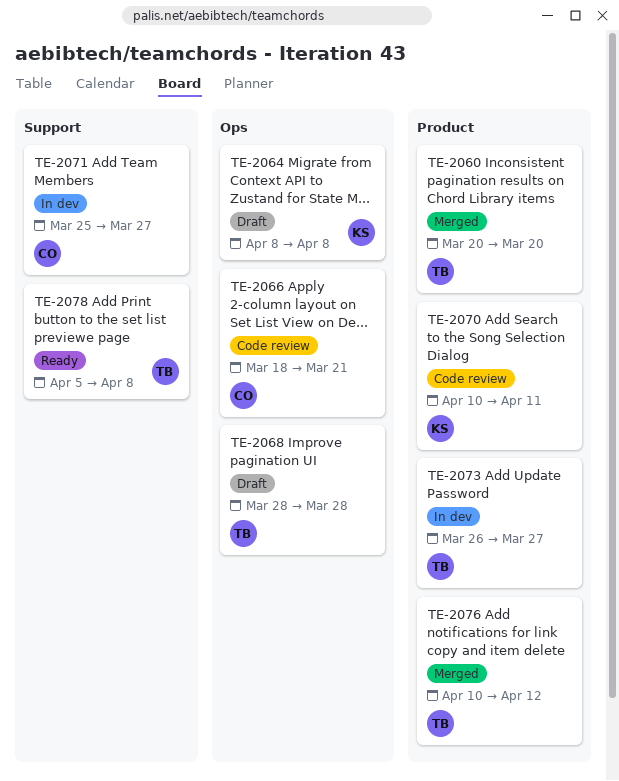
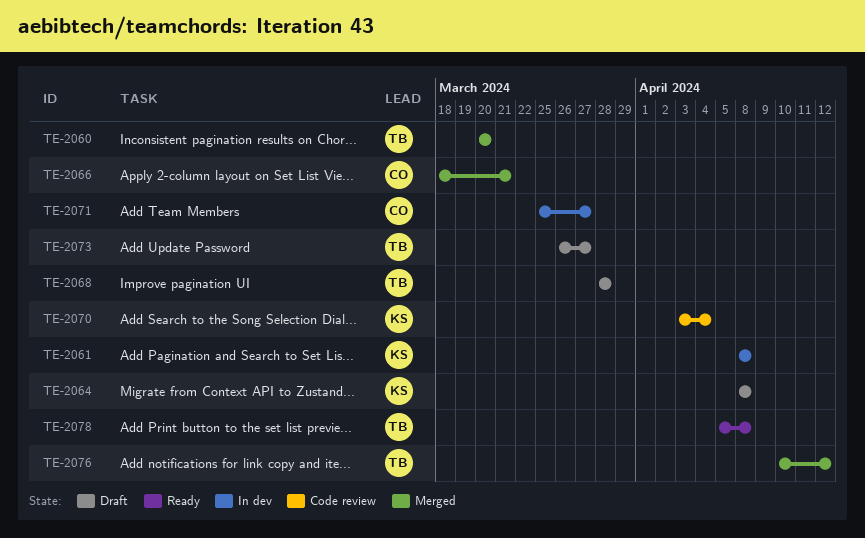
TE-2061: none -> present
TE-2066, status: Code review -> Merged
TE-2070, start: Apr 10 -> Apr 3
TE-2070, due: Apr 11 -> Apr 4
TE-2073, status: In dev -> Draft

